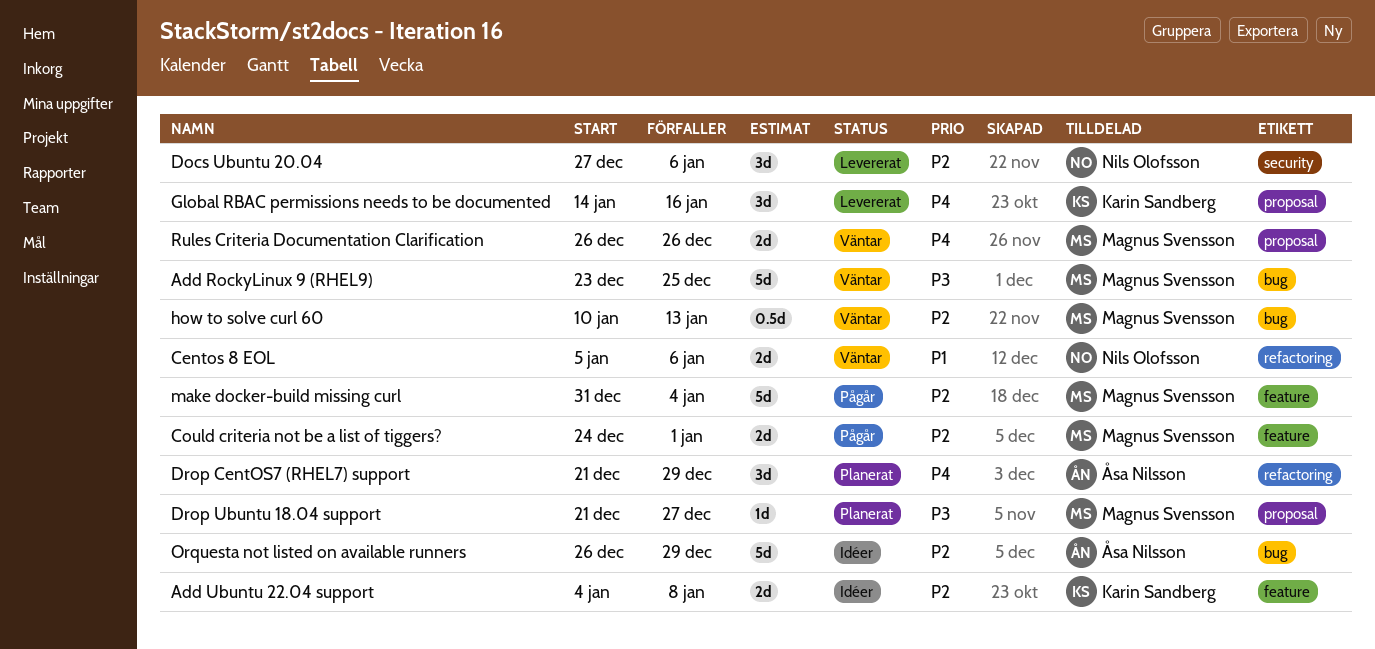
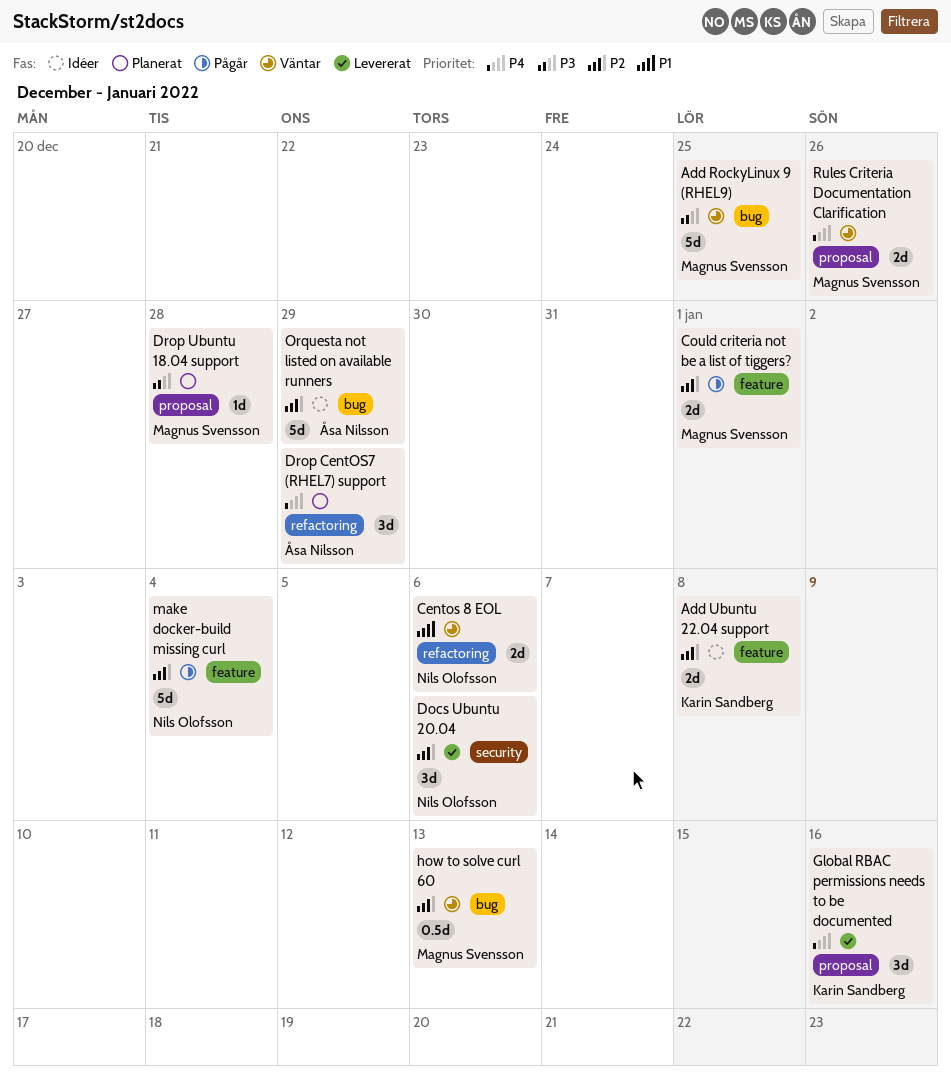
Drop Ubuntu 18.04 support, due: Dec 27 -> Dec 28
make docker-build missing curl, owner: Magnus Svensson -> Nils Olofsson

